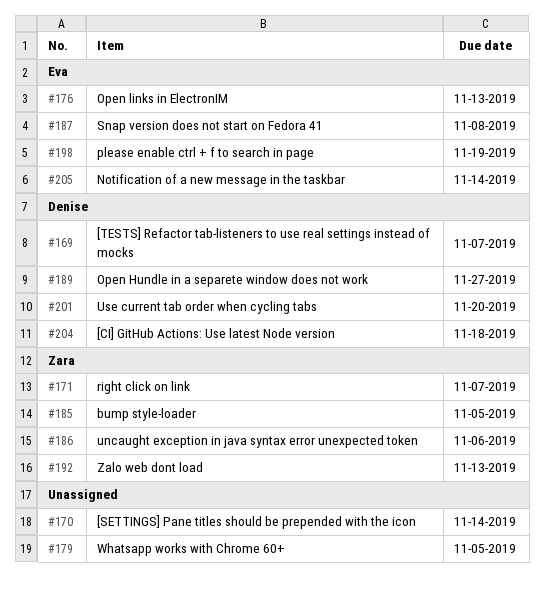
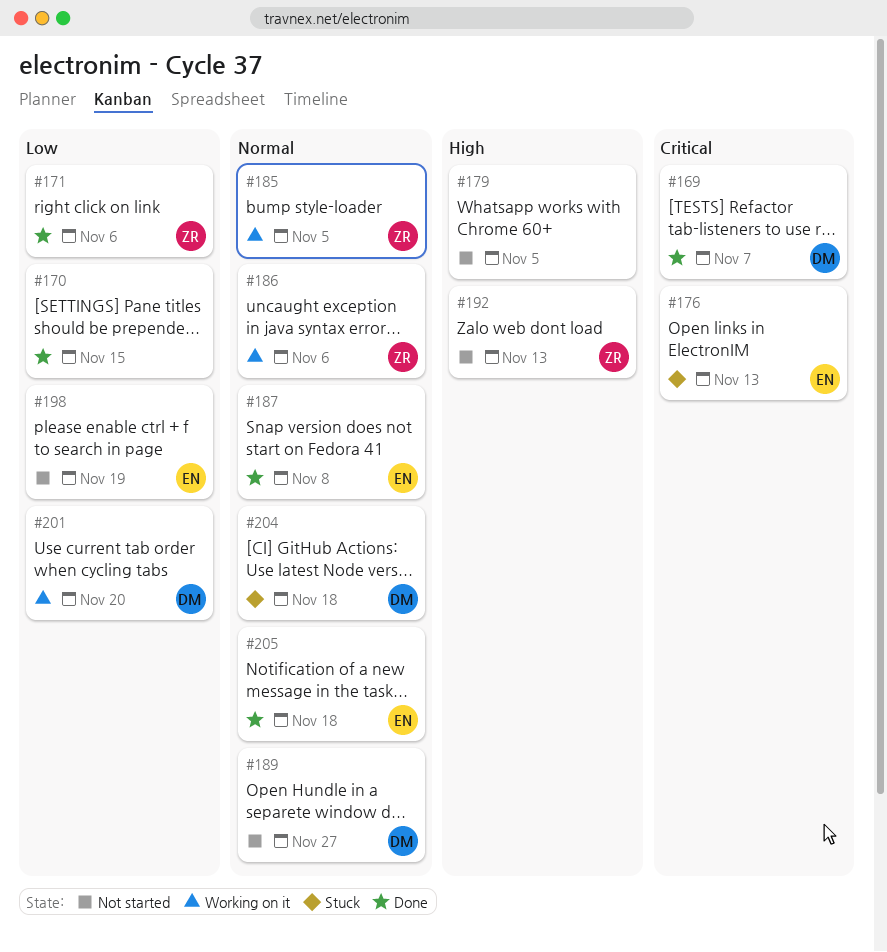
#170, due: Nov 14 -> Nov 15
#171, due: Nov 7 -> Nov 6
#205, due: Nov 14 -> Nov 18

